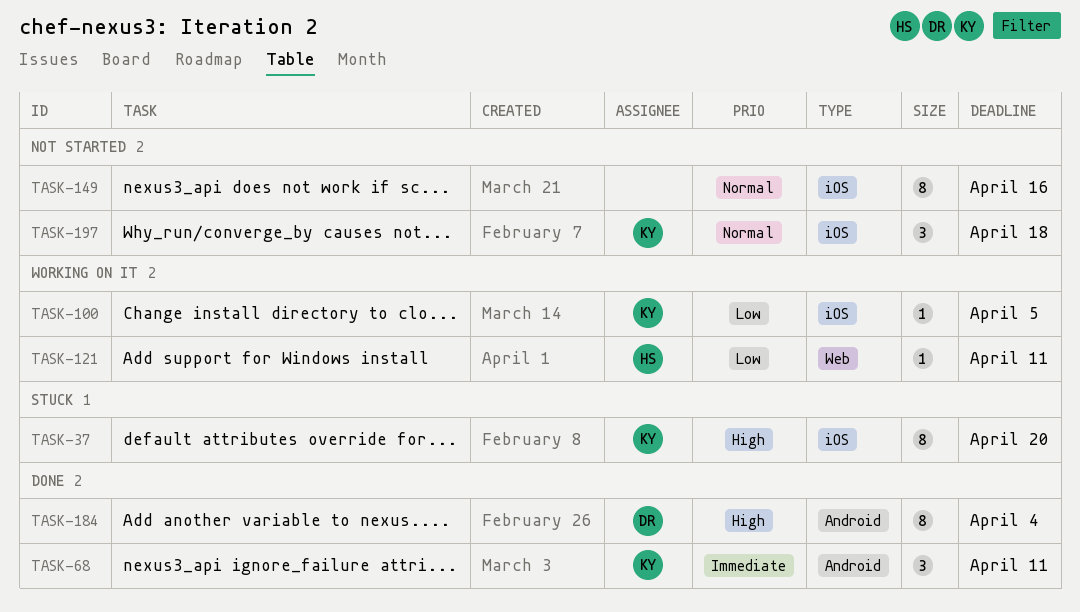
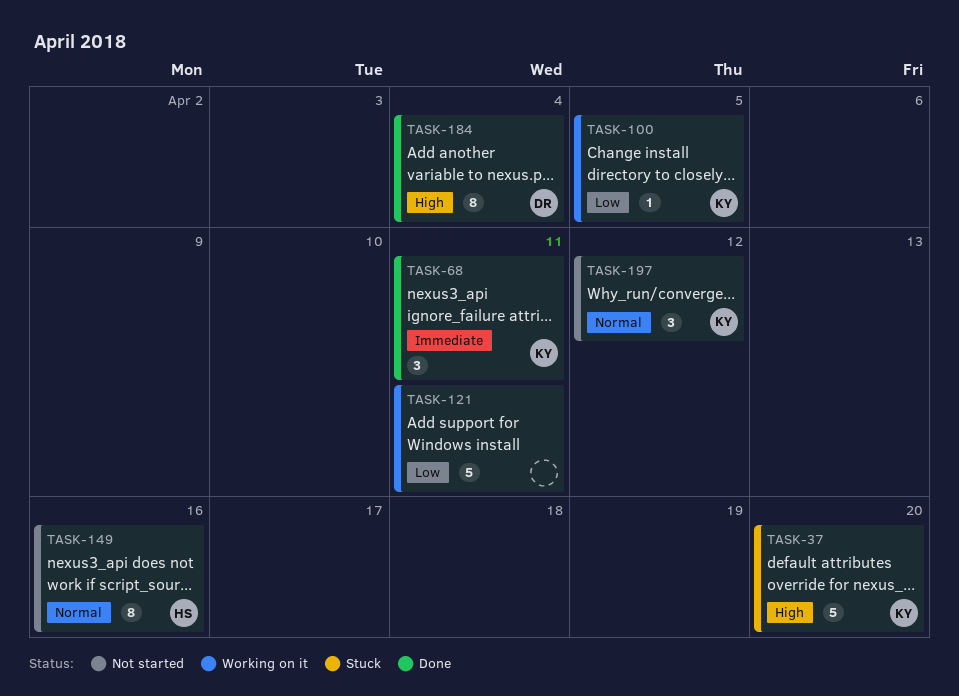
TASK-37, estimate: 8 -> 5
TASK-121, owner: HS -> none
TASK-121, estimate: 1 -> 5
TASK-149, owner: none -> HS
TASK-197, due: Apr 18 -> Apr 12

